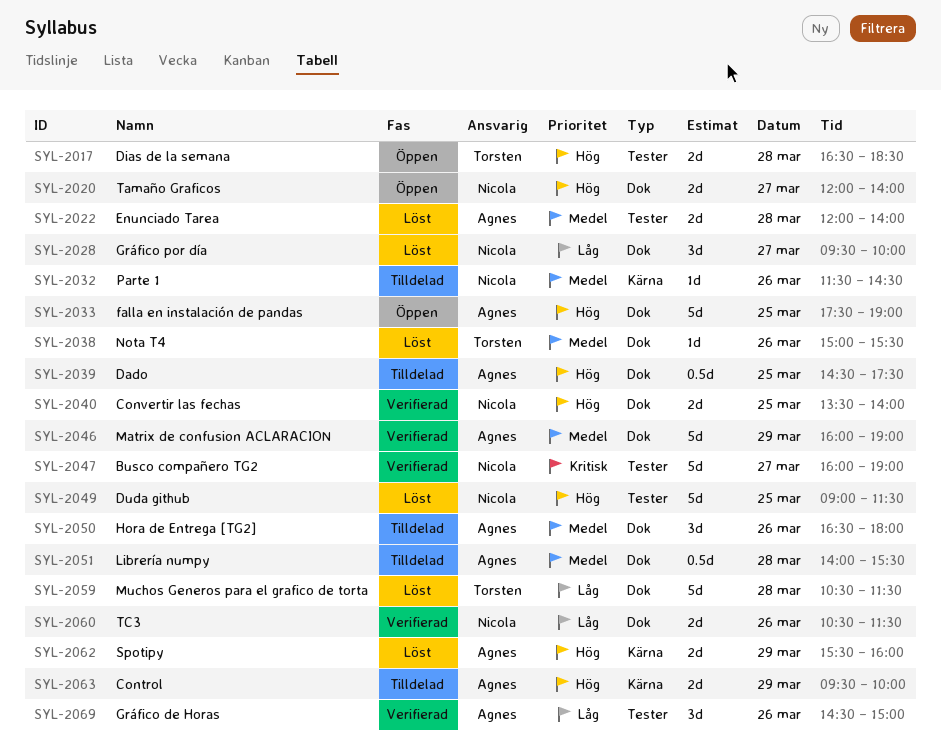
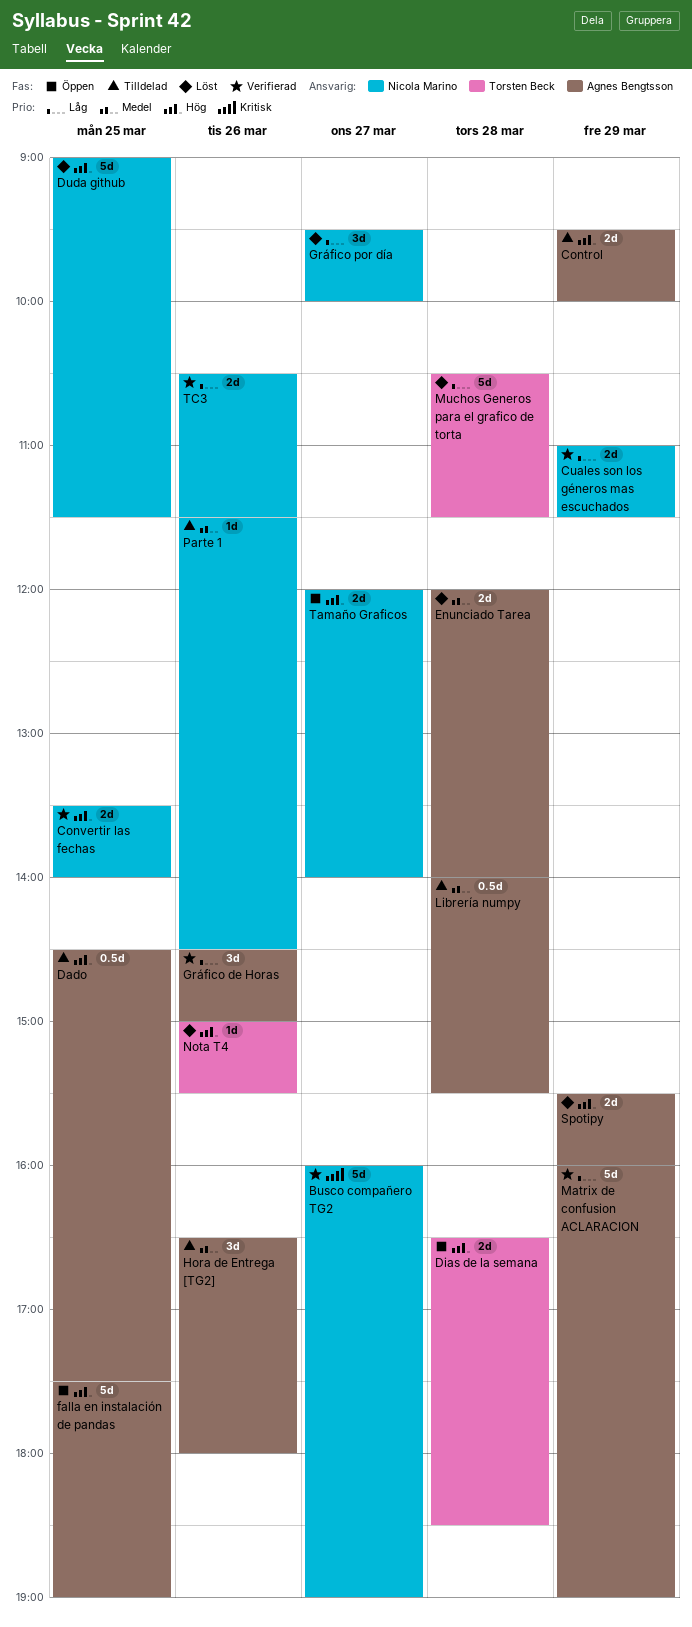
Cuales son los géneros mas escuchados: none -> present
Matrix de confusion ACLARACION, priority: Medel -> Låg
Nota T4, priority: Medel -> Hög

